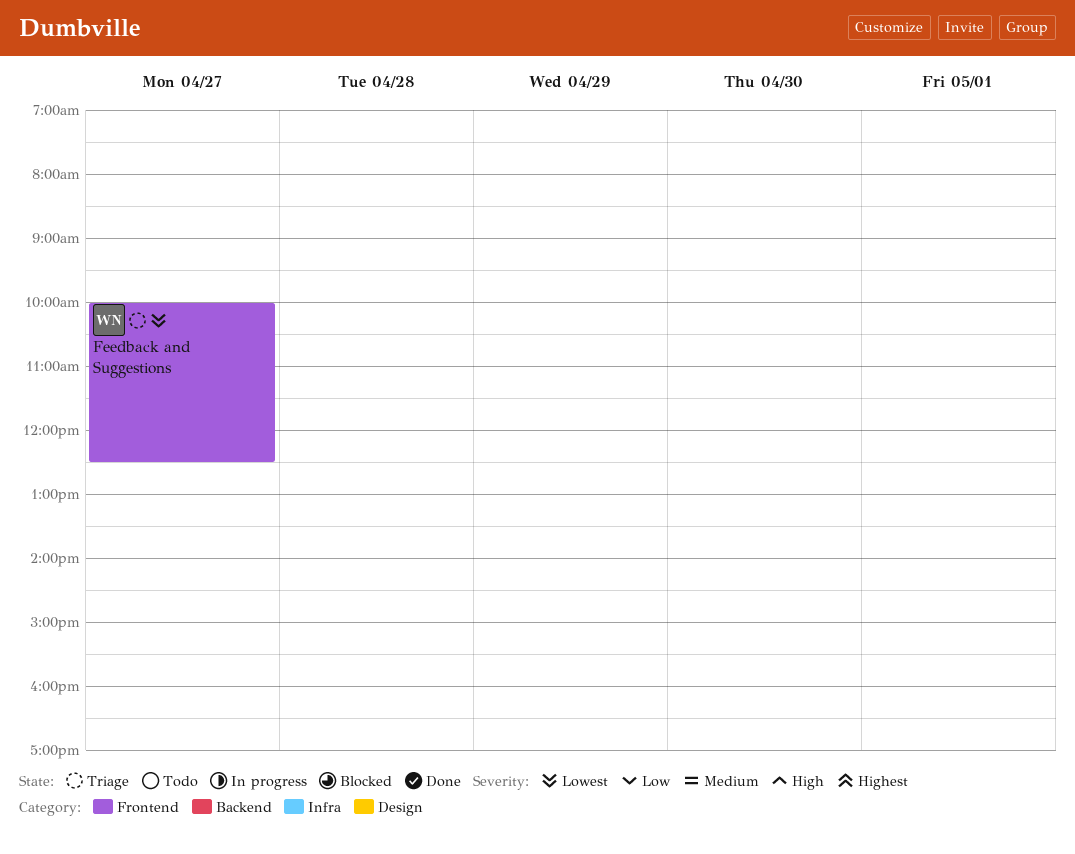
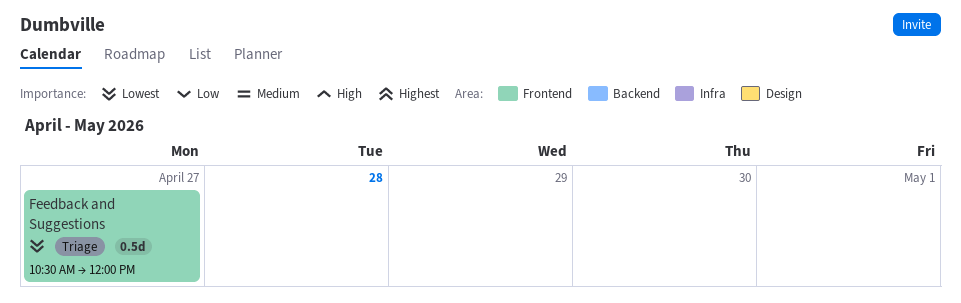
Feedback and Suggestions, begins: 10:00 -> 10:30
Feedback and Suggestions, ends: 12:30 -> 12:00

